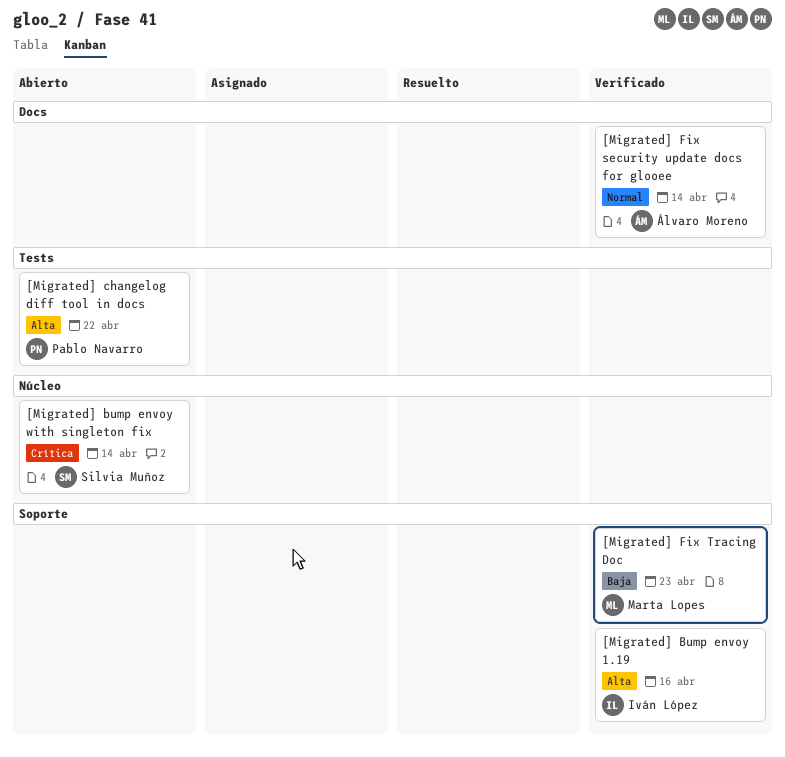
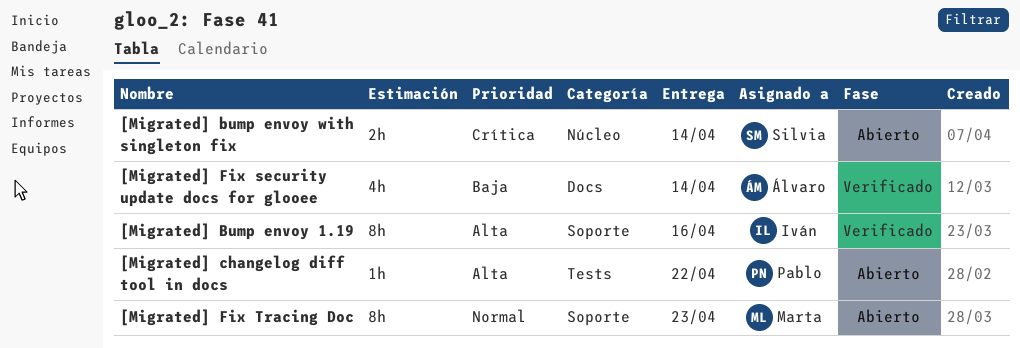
[Migrated] Fix security update docs for glooee, priority: Normal -> Baja
[Migrated] Fix Tracing Doc, status: Verificado -> Abierto
[Migrated] Fix Tracing Doc, priority: Baja -> Normal

